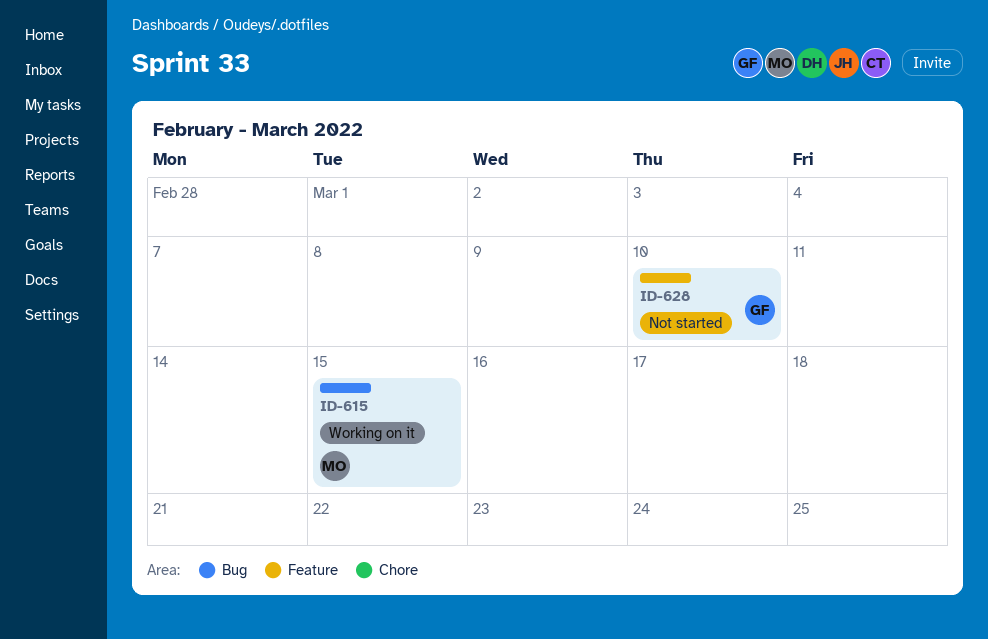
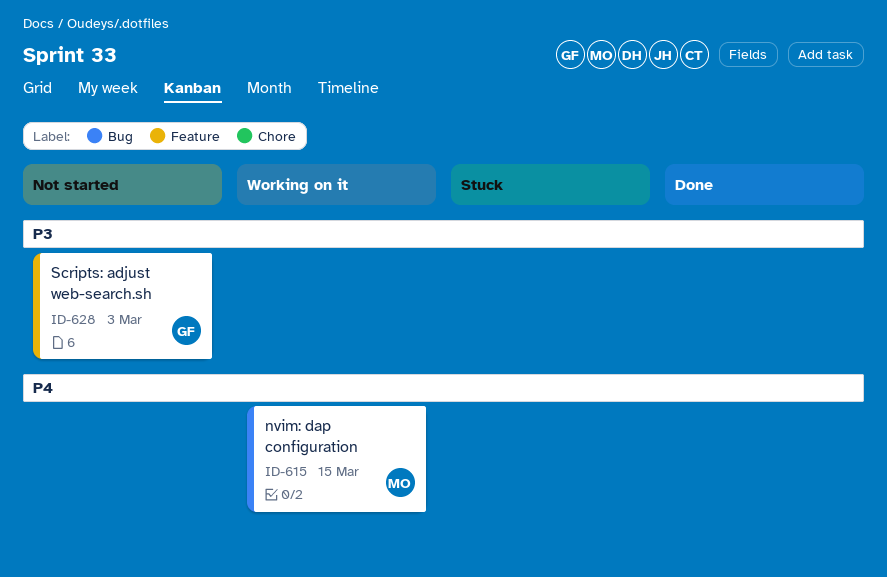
ID-628, due: Mar 10 -> Mar 3

